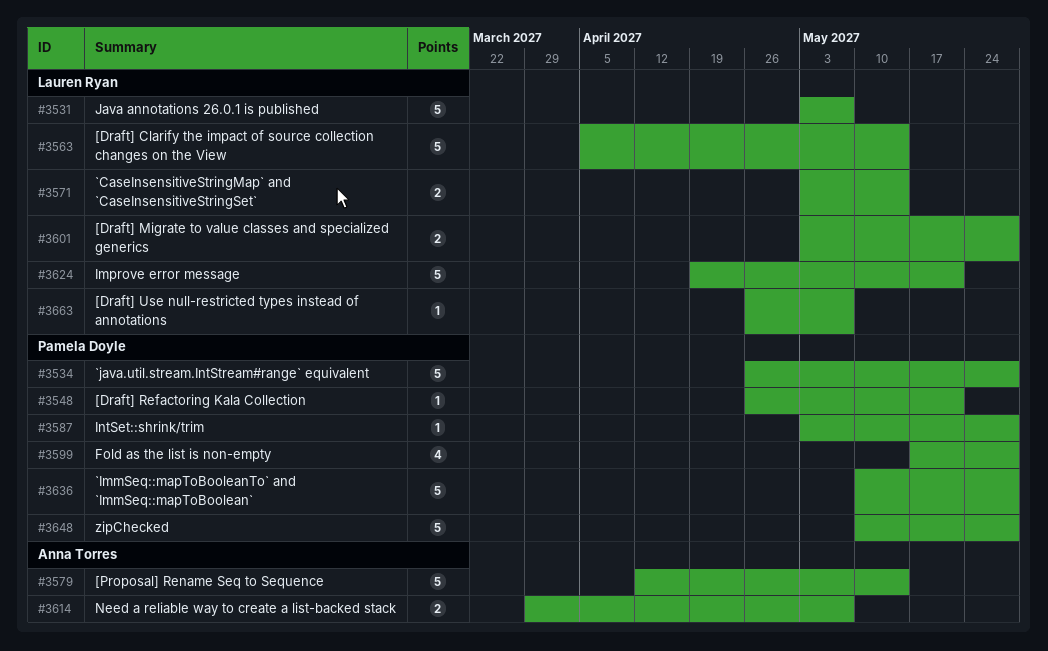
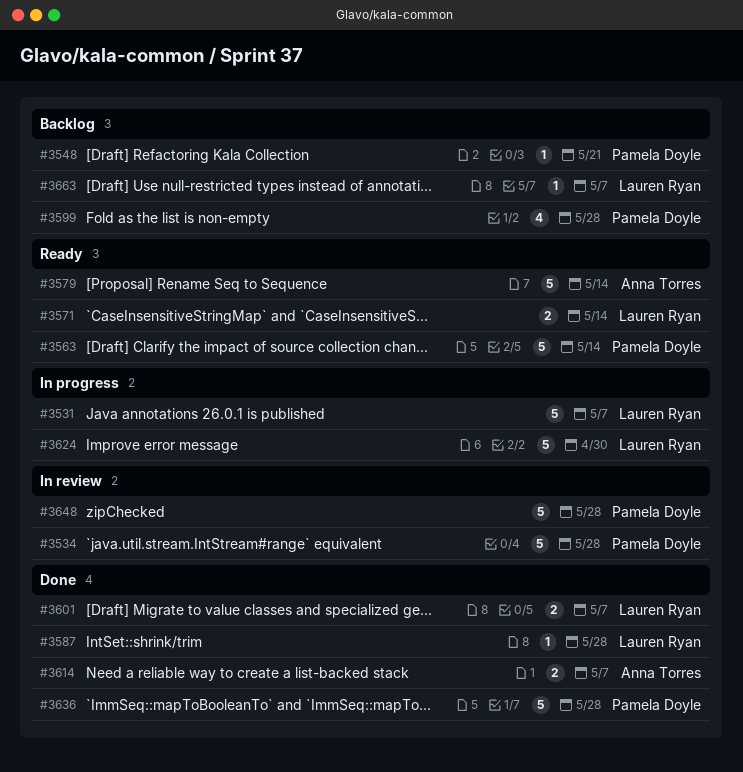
#3563, owner: Lauren Ryan -> Pamela Doyle
#3587, owner: Pamela Doyle -> Lauren Ryan
#3601, due: May 28 -> May 7
#3624, due: May 21 -> Apr 30

